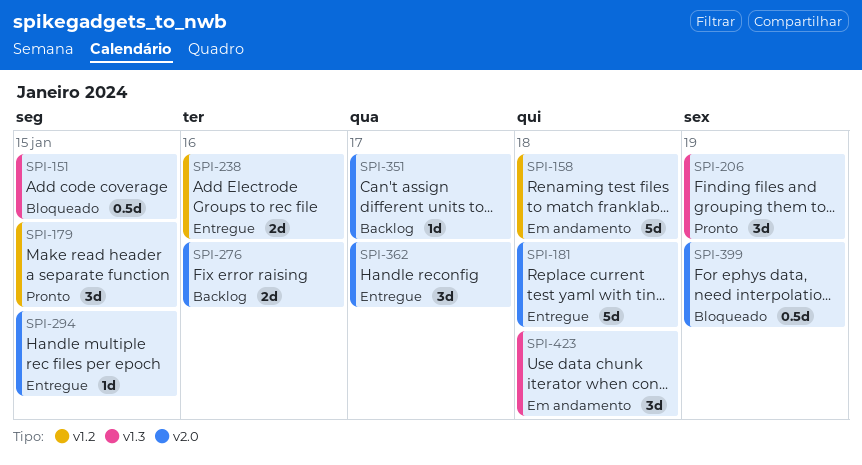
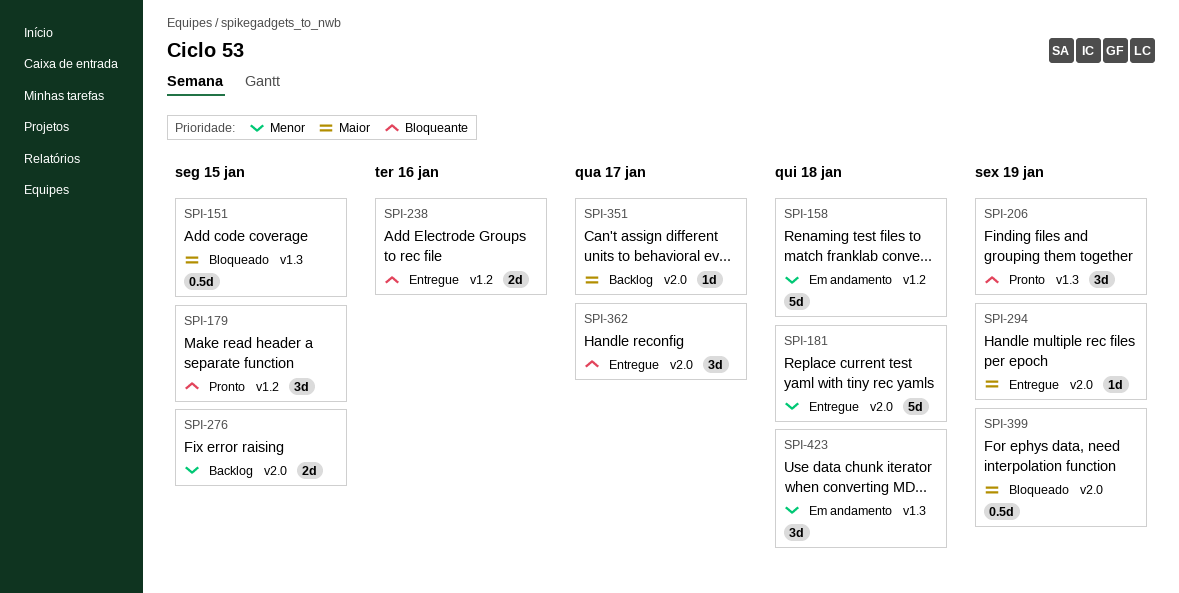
SPI-276, due: Jan 16 -> Jan 15
SPI-294, due: Jan 15 -> Jan 19

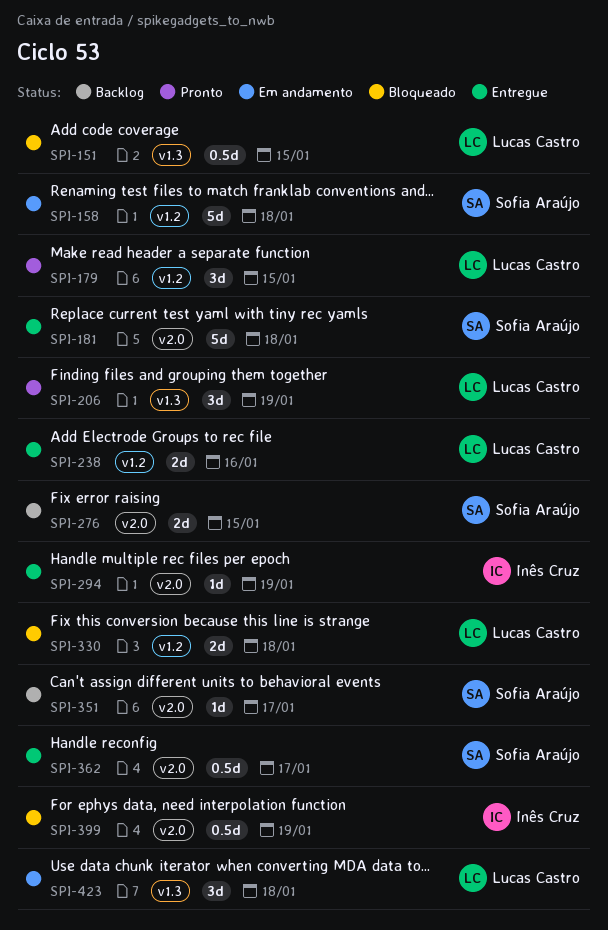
SPI-330: none -> present
SPI-362, estimate: 3d -> 0.5d

